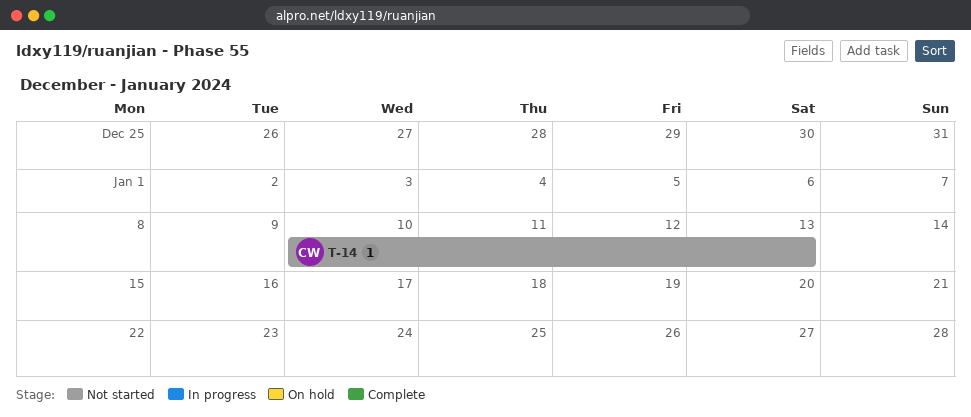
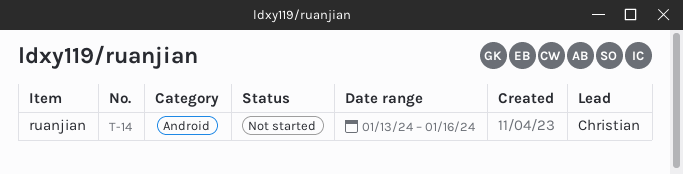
T-14, start: Jan 10 -> Jan 13
T-14, due: Jan 13 -> Jan 16

